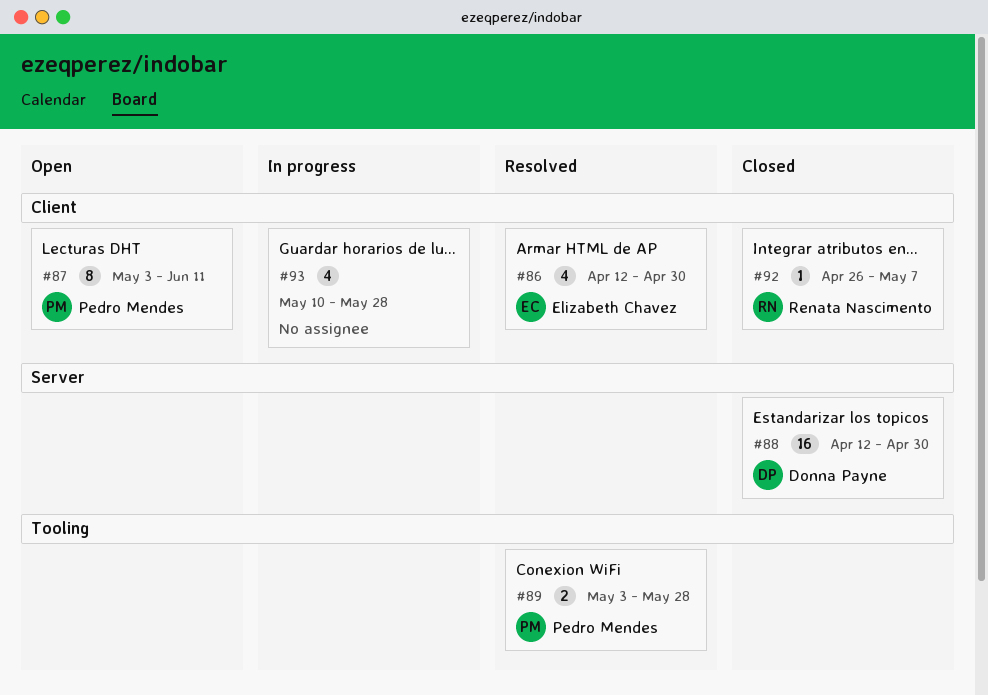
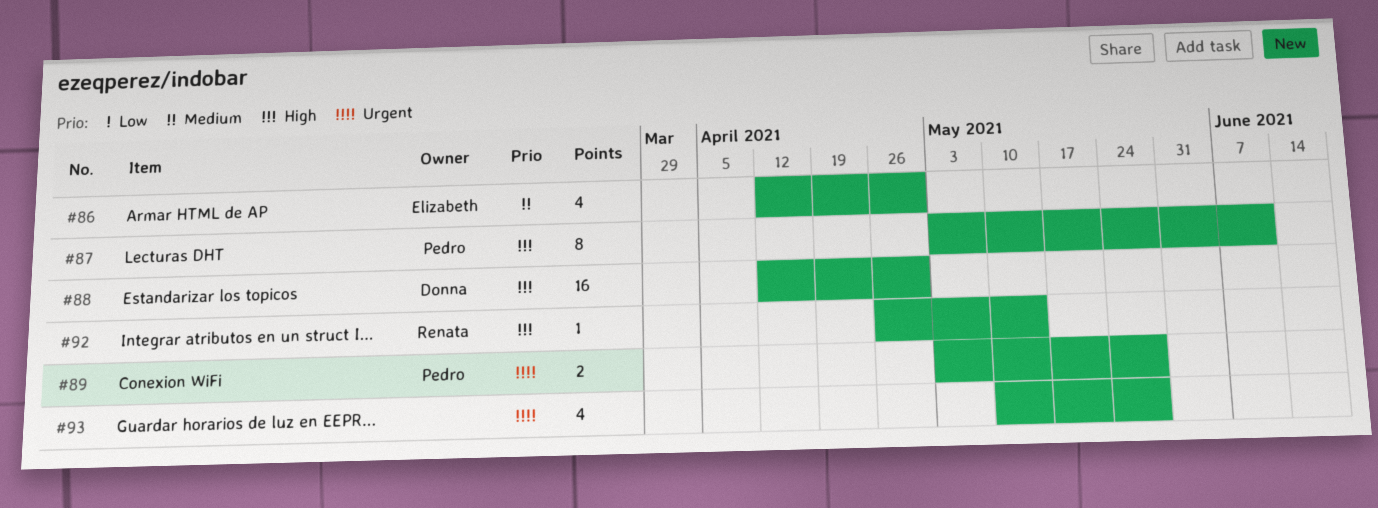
#92, due: May 7 -> May 14

